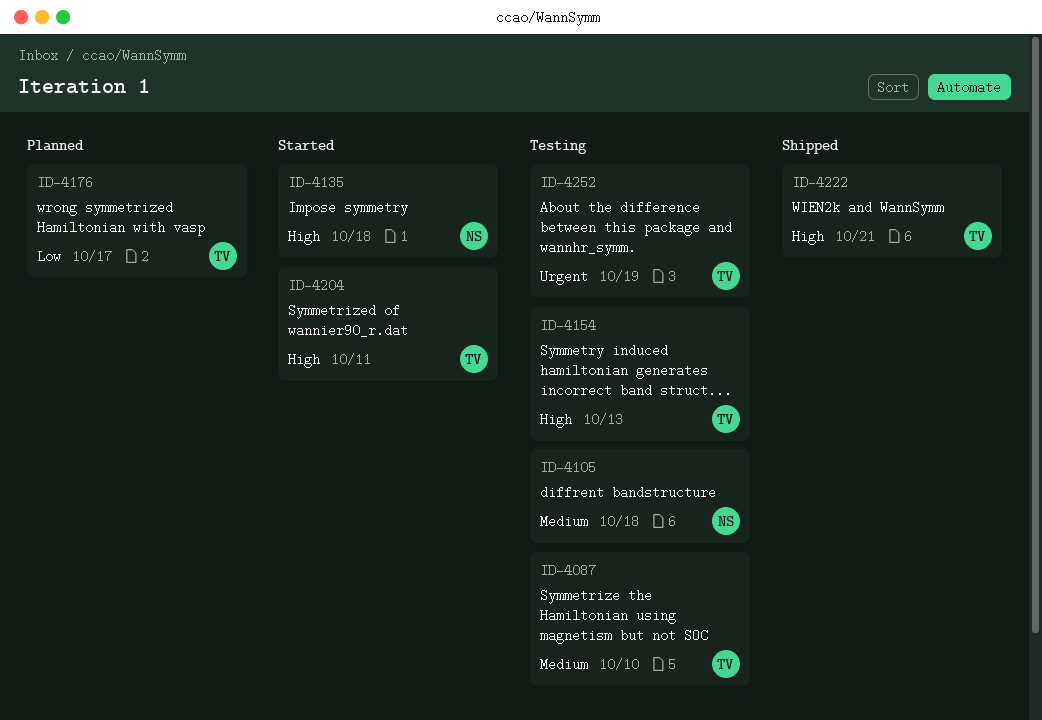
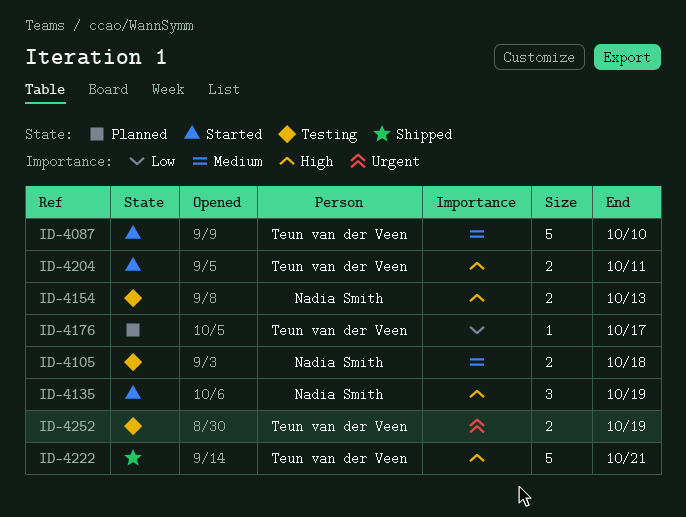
ID-4087, status: Testing -> Started
ID-4135, due: Oct 18 -> Oct 19
ID-4154, owner: Teun van der Veen -> Nadia Smith

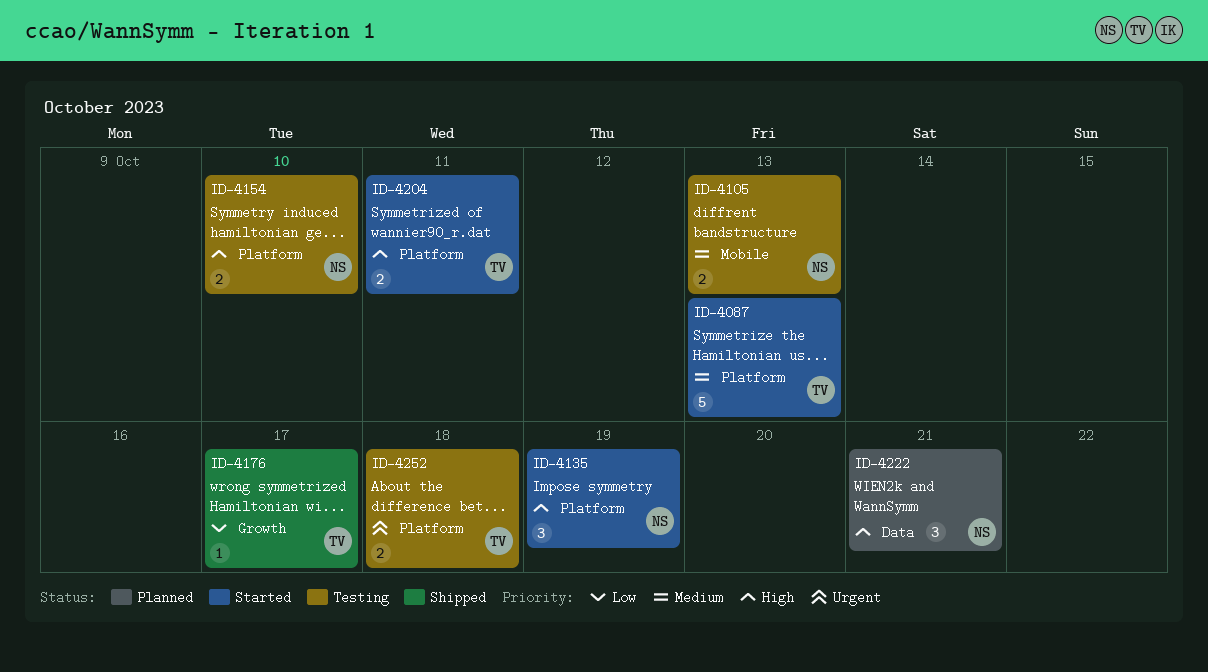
ID-4087, due: Oct 10 -> Oct 13
ID-4105, due: Oct 18 -> Oct 13
ID-4154, due: Oct 13 -> Oct 10
ID-4176, status: Planned -> Shipped
ID-4222, status: Shipped -> Planned
ID-4222, owner: Teun van der Veen -> Nadia Smith
ID-4222, estimate: 5 -> 3
ID-4252, due: Oct 19 -> Oct 18

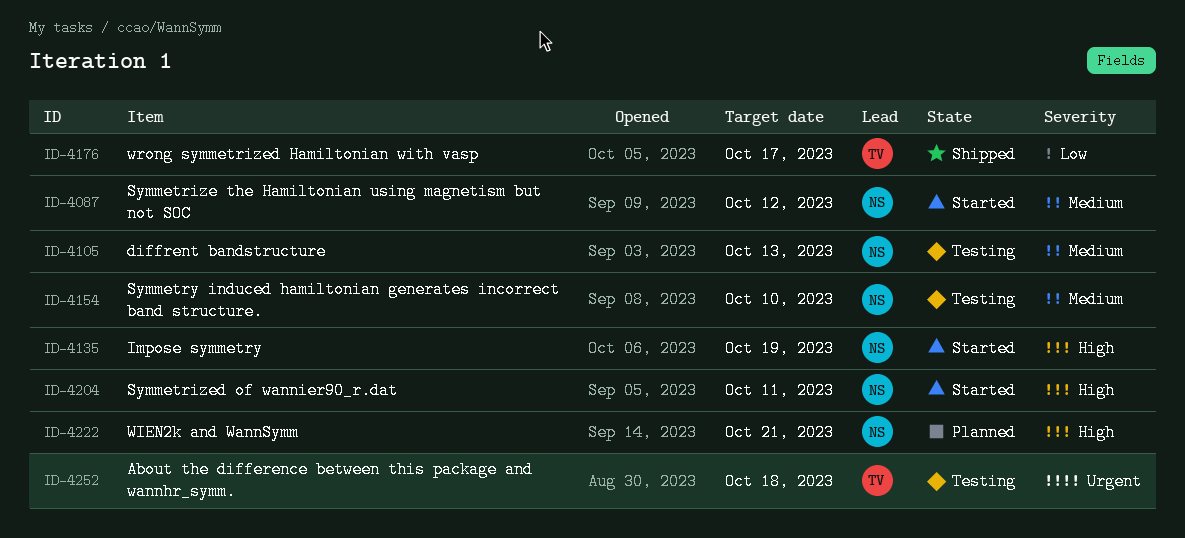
ID-4087, owner: TV -> NS
ID-4087, due: Oct 13 -> Oct 12
ID-4154, priority: High -> Medium
ID-4204, owner: TV -> NS

